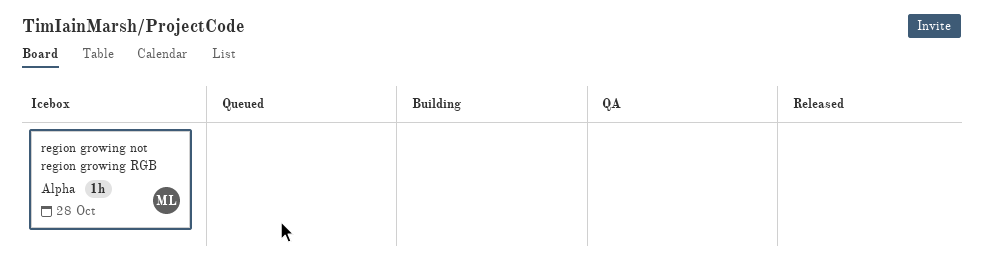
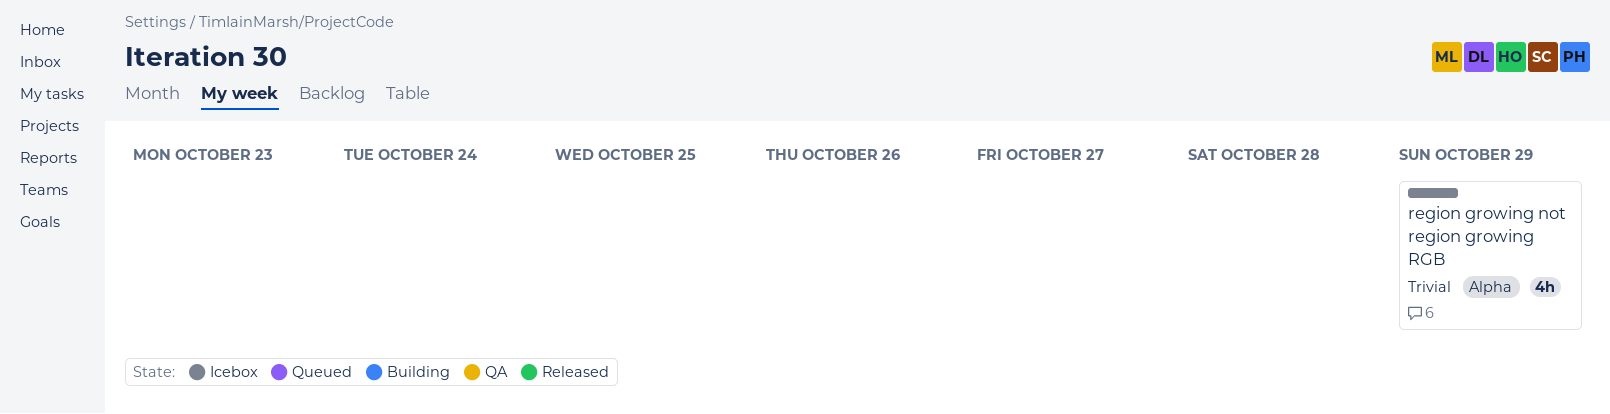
region growing not region growing RGB, estimate: 1h -> 4h
region growing not region growing RGB, due: Oct 28 -> Oct 29

